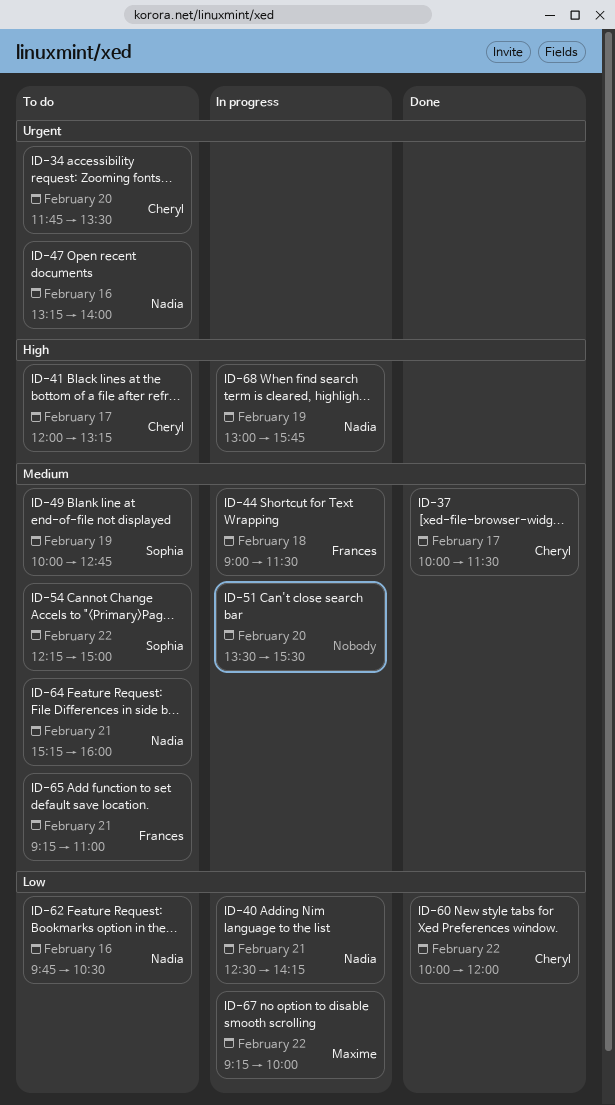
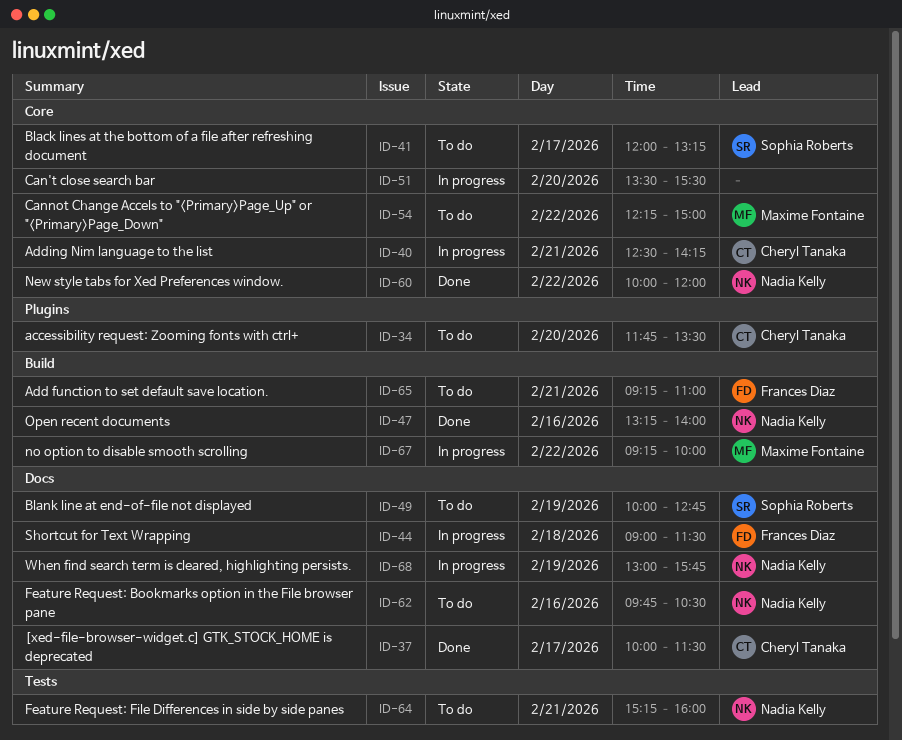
ID-40, owner: Nadia Kelly -> Cheryl Tanaka
ID-41, owner: Cheryl Tanaka -> Sophia Roberts
ID-47, status: To do -> Done
ID-54, owner: Sophia Roberts -> Maxime Fontaine
ID-60, owner: Cheryl Tanaka -> Nadia Kelly

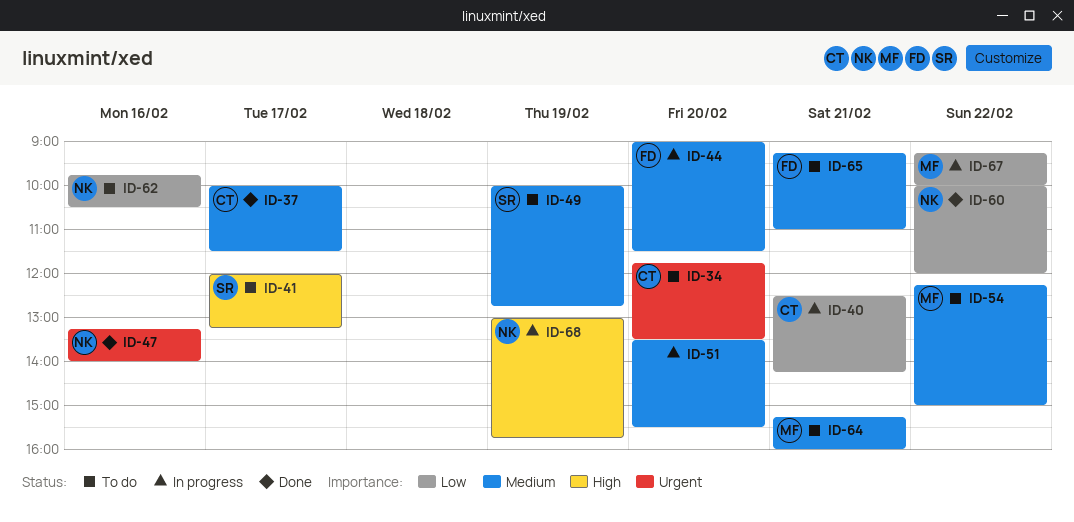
ID-44, day: Feb 18 -> Feb 20
ID-64, owner: Nadia Kelly -> Maxime Fontaine

